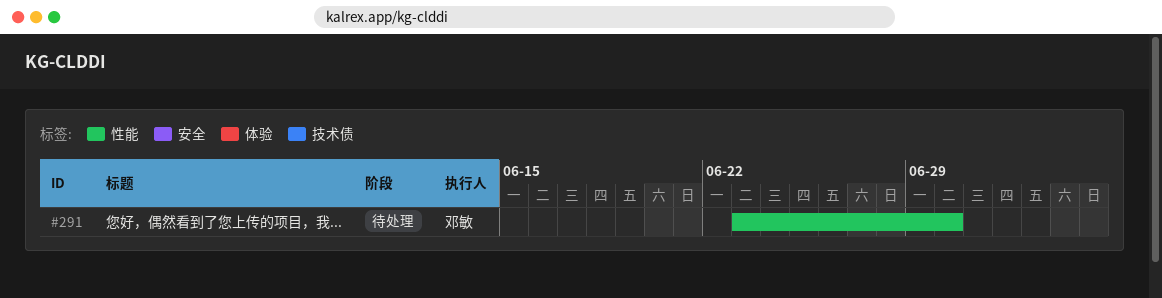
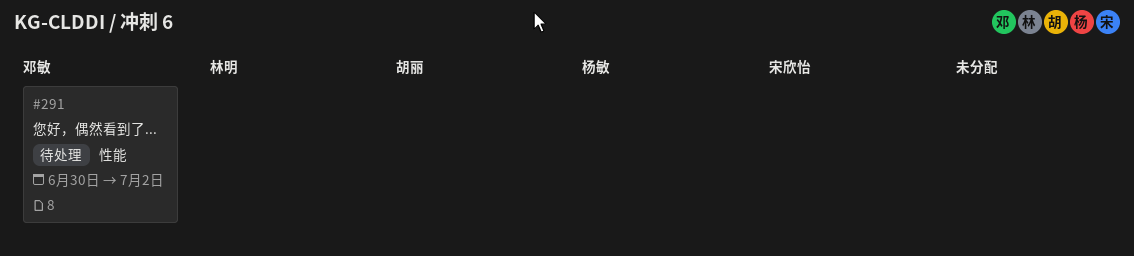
#291, start: Jun 23 -> Jun 30
#291, due: Jun 30 -> Jul 2

